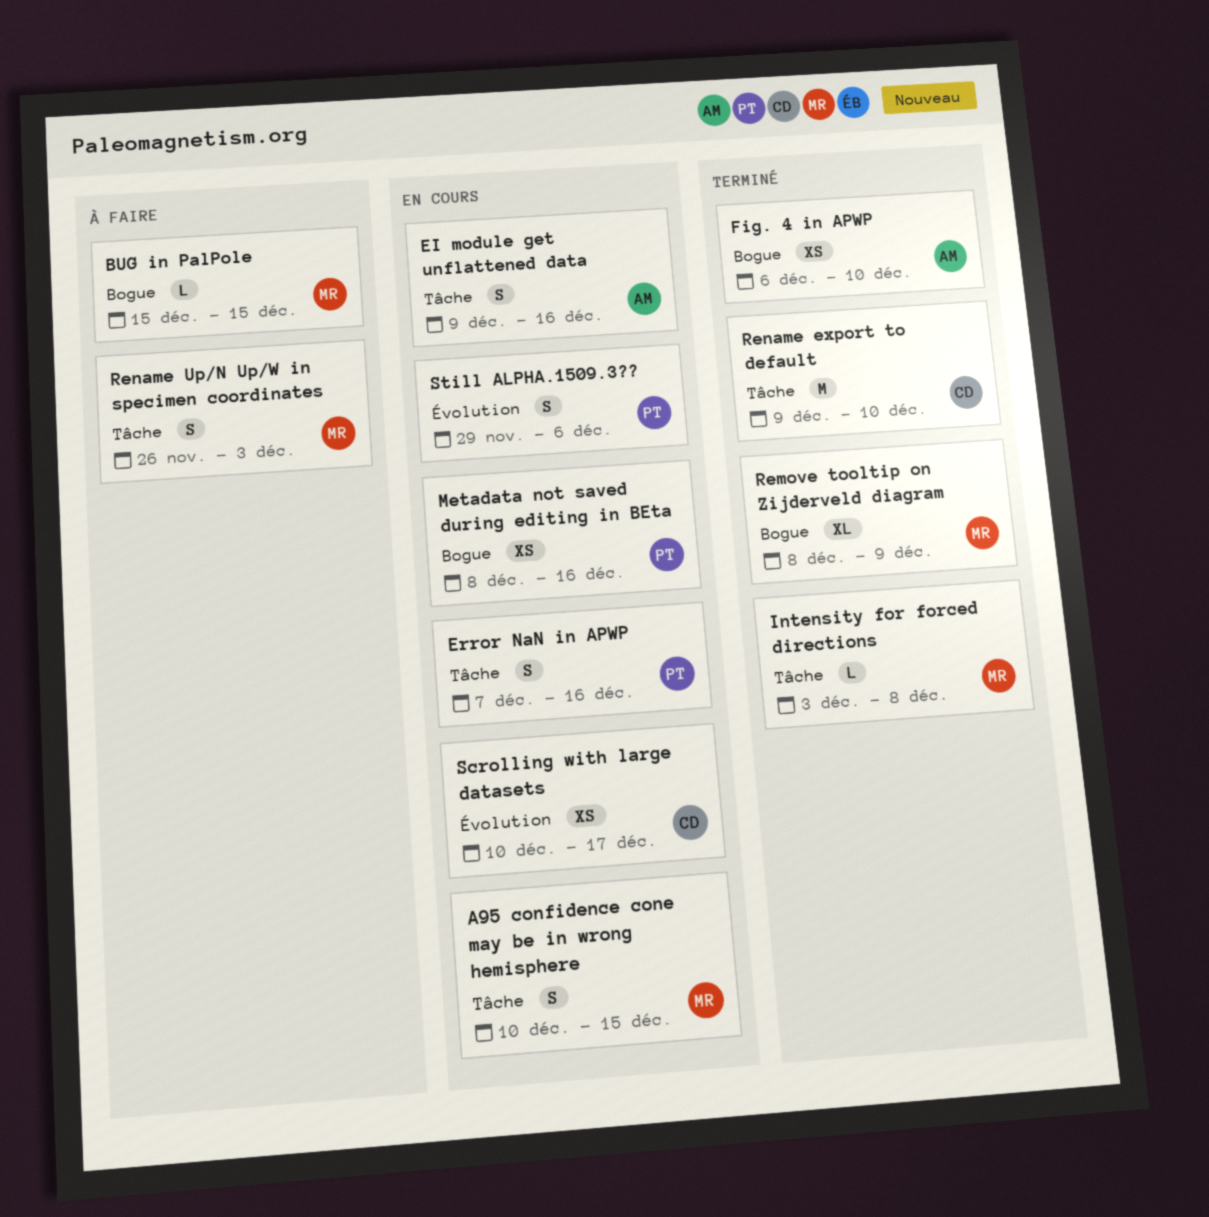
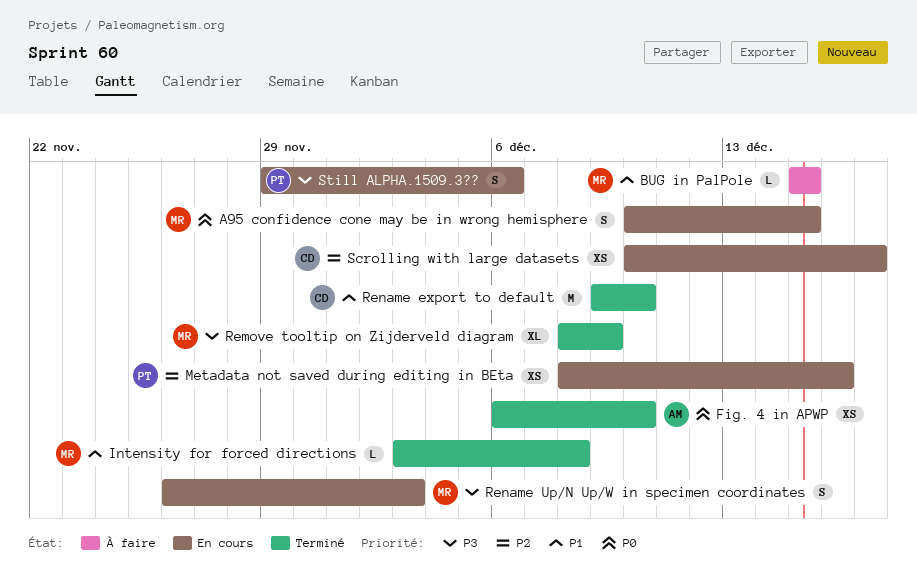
EI module get unflattened data: present -> none
Error NaN in APWP: present -> none
Rename Up/N Up/W in specimen coordinates, status: À faire -> En cours

